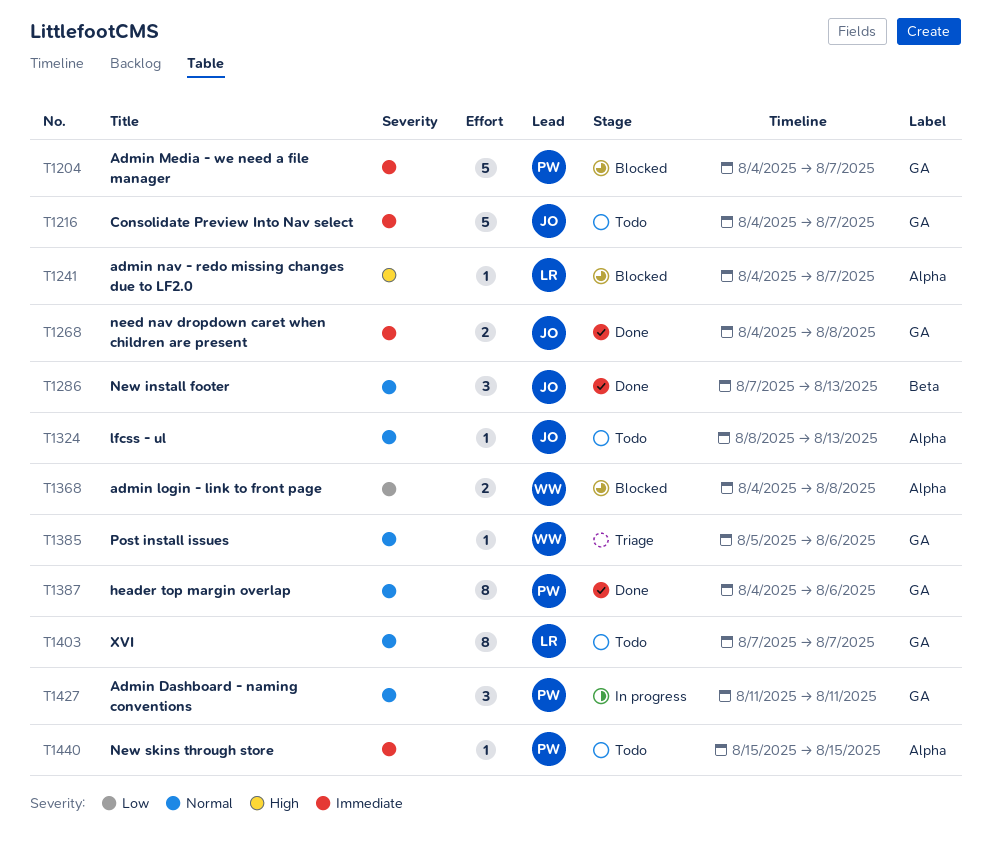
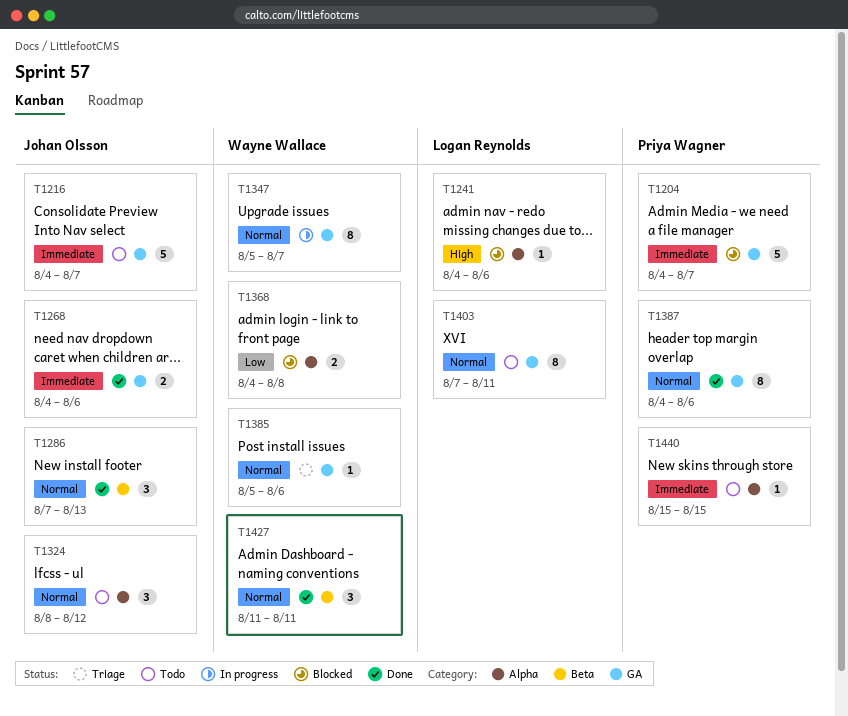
T1241, due: Aug 7 -> Aug 6
T1268, due: Aug 8 -> Aug 6
T1324, estimate: 1 -> 3
T1324, due: Aug 13 -> Aug 12
T1347: none -> present
T1403, due: Aug 7 -> Aug 11
T1427, status: In progress -> Done
T1427, owner: Priya Wagner -> Wayne Wallace
T1427, label: GA -> Beta

